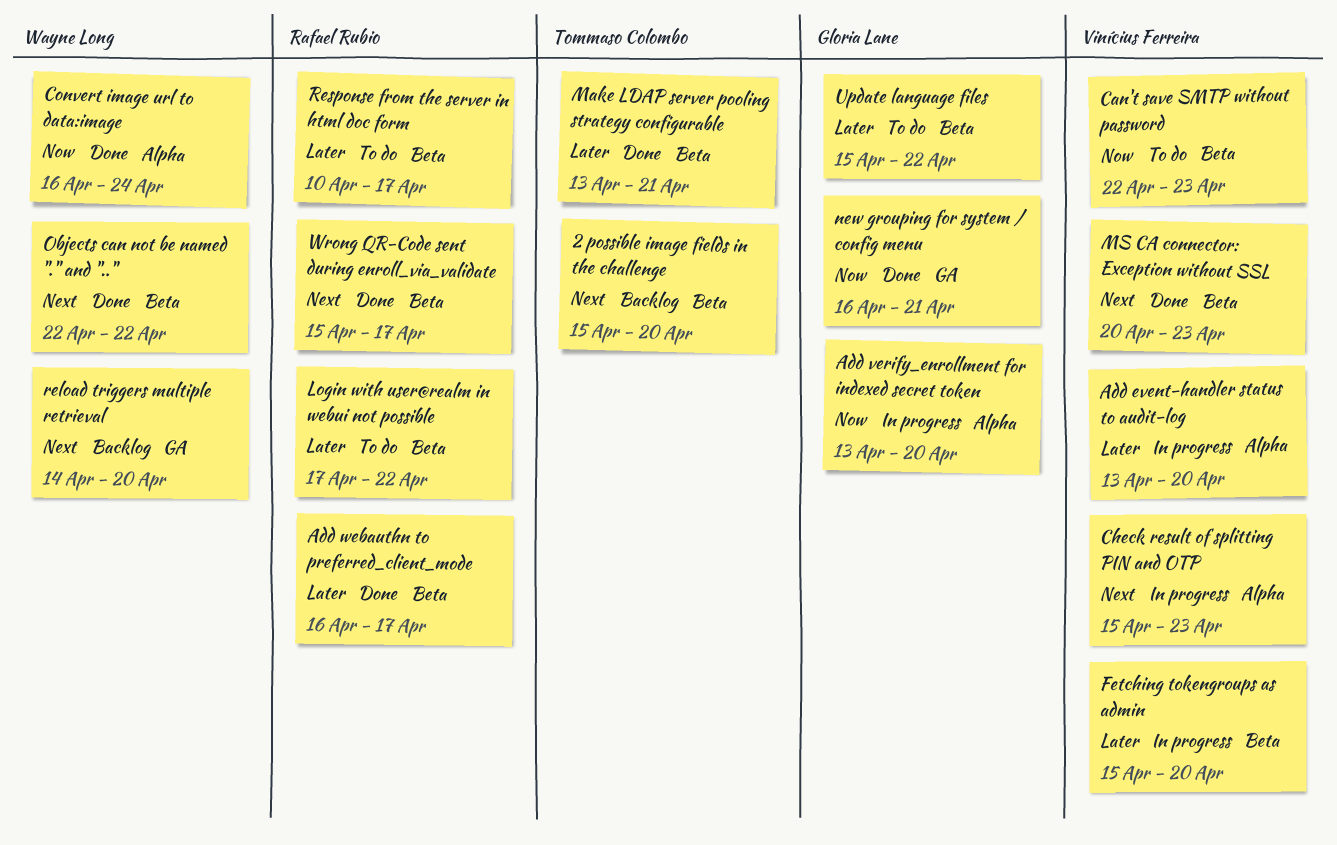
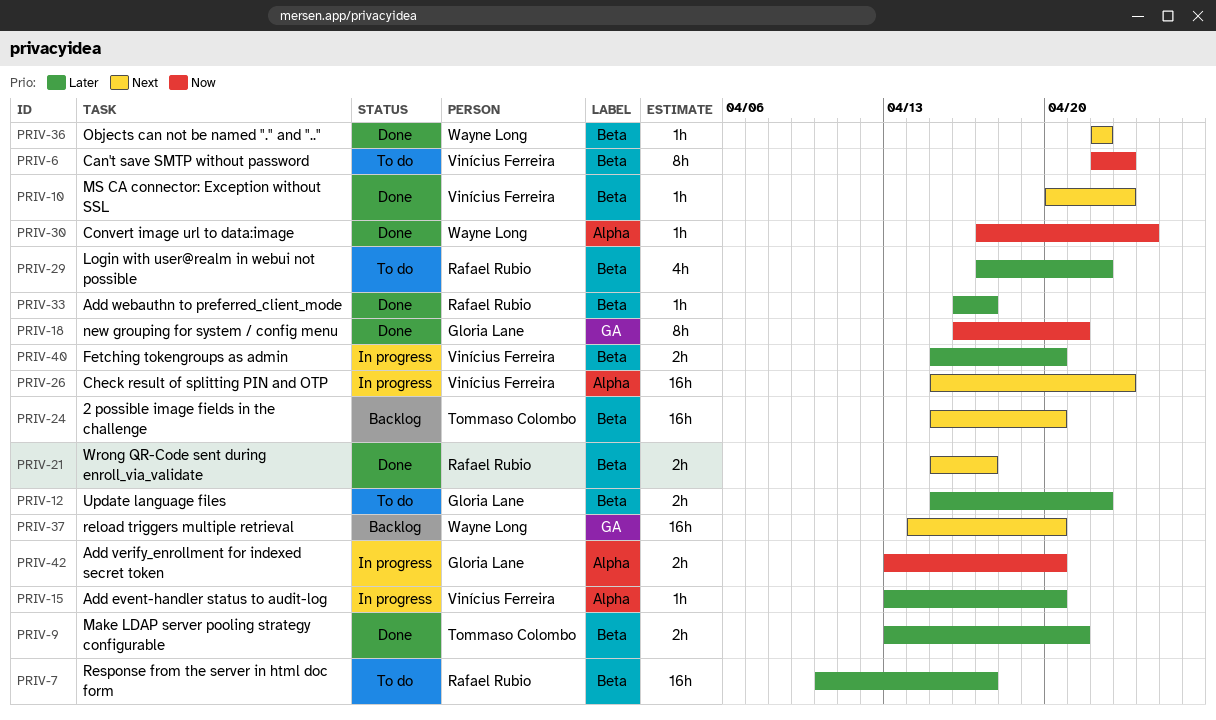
Convert image url to data:image, start: Apr 16 -> Apr 17

